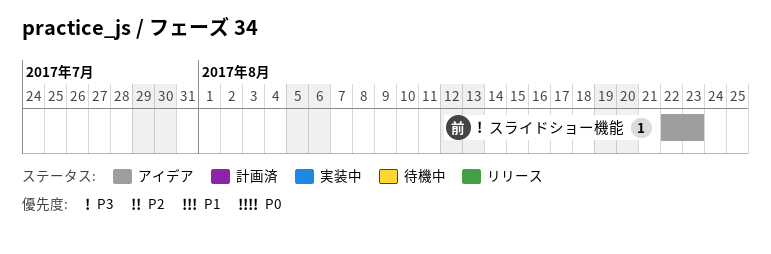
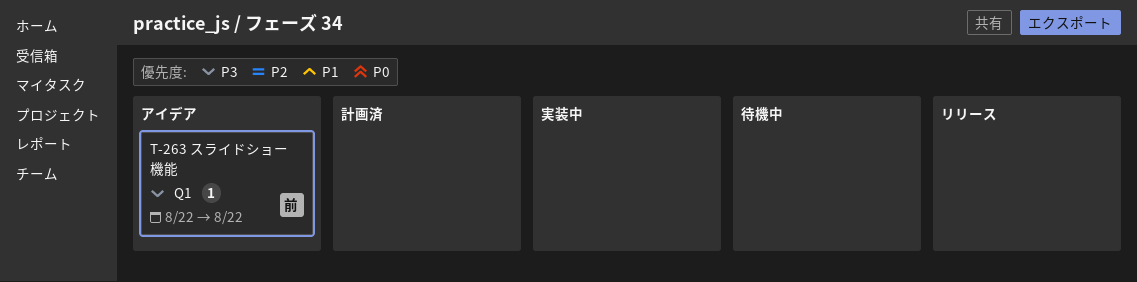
スライドショー機能, due: Aug 23 -> Aug 22

